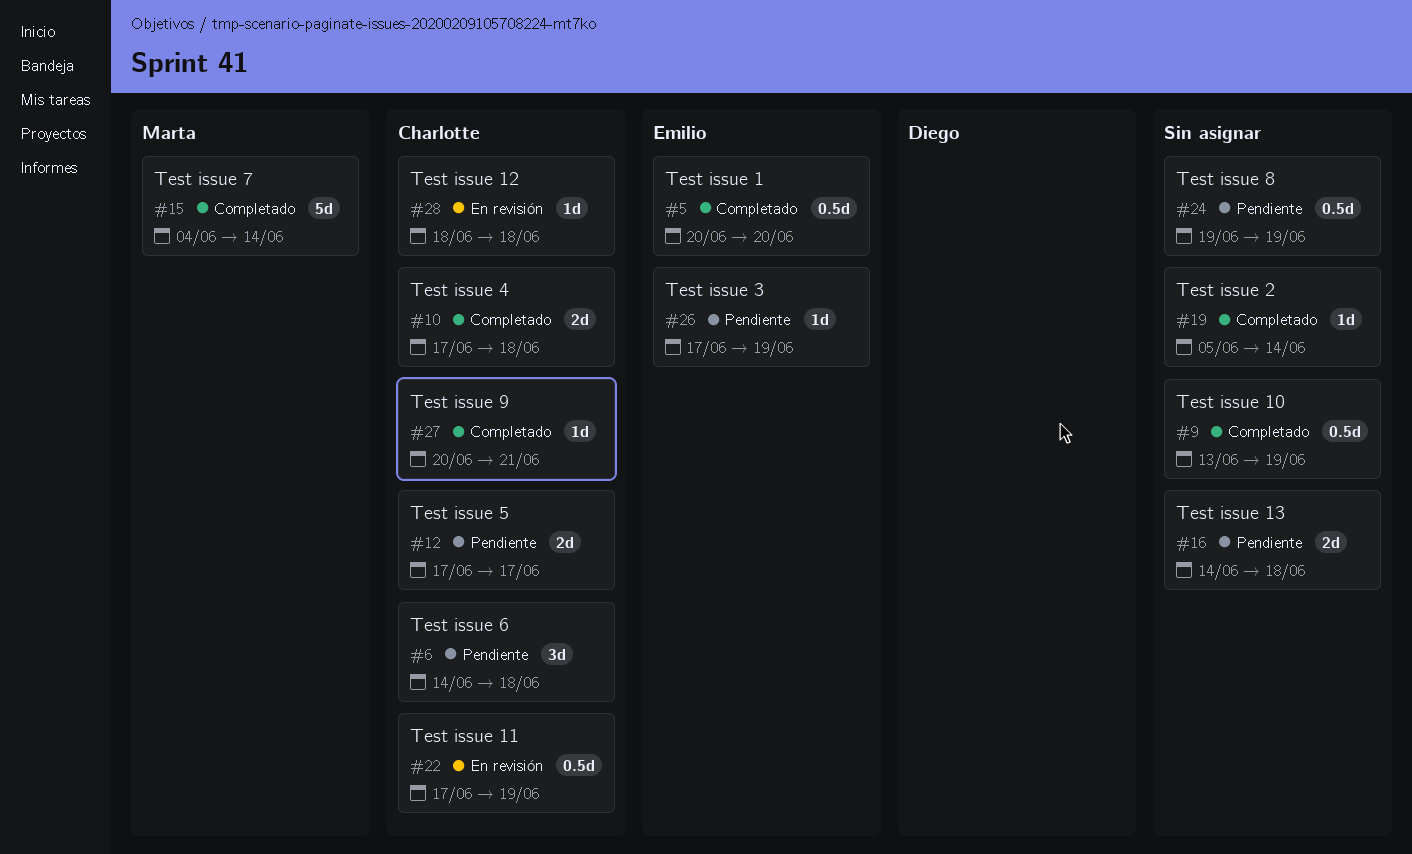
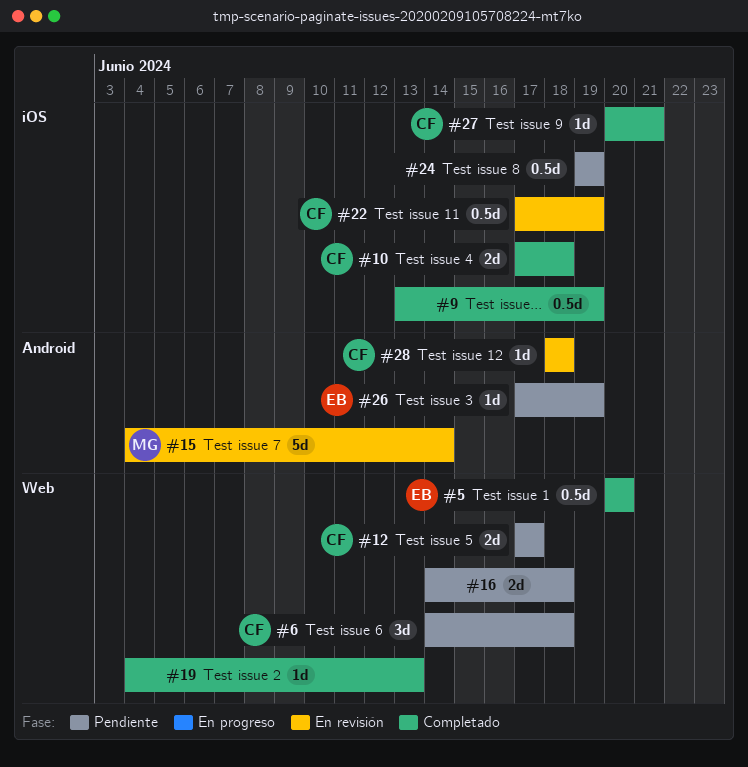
#15, status: Completado -> En revisión
#19, start: Jun 5 -> Jun 4
#19, due: Jun 14 -> Jun 13

